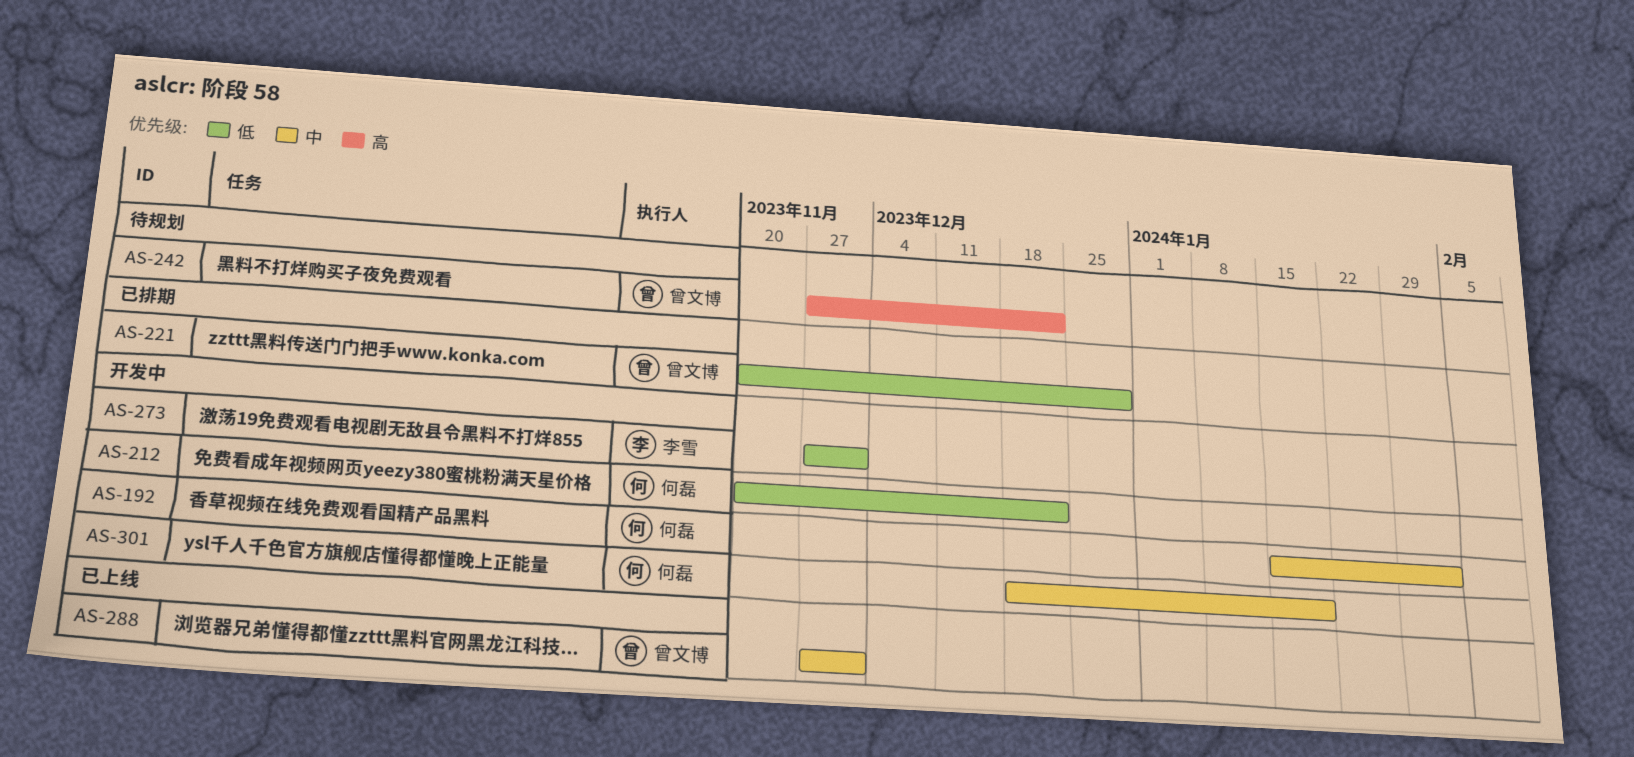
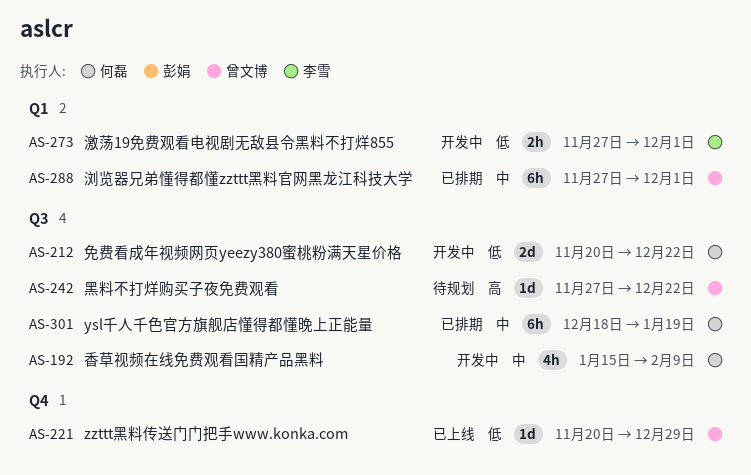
AS-192, due: Feb 2 -> Feb 9
AS-221, status: 已排期 -> 已上线
AS-288, status: 已上线 -> 已排期
AS-301, status: 开发中 -> 已排期

